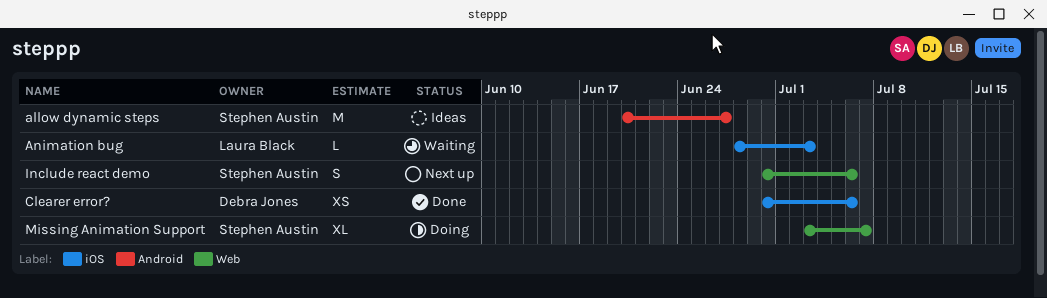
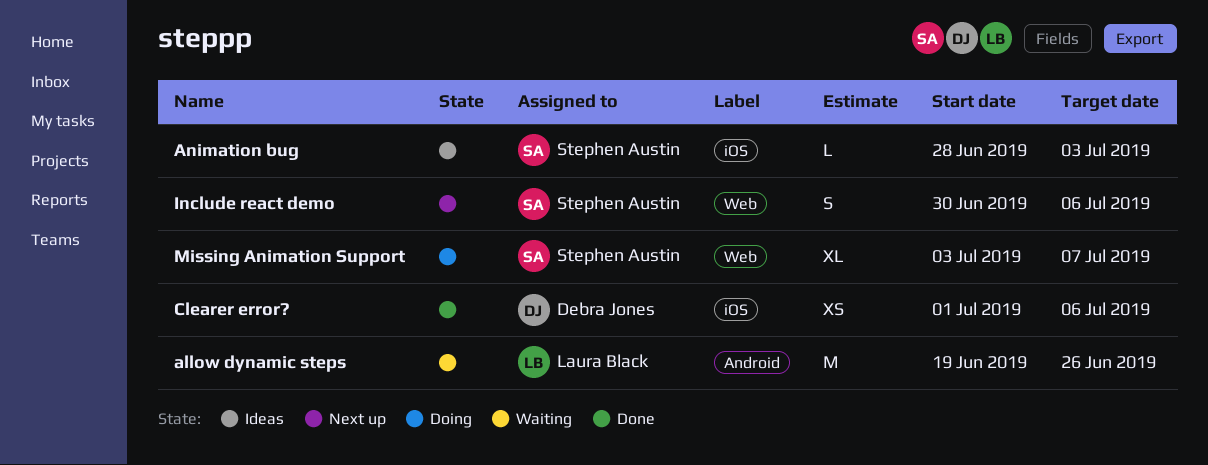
allow dynamic steps, status: Ideas -> Waiting
allow dynamic steps, owner: Stephen Austin -> Laura Black
allow dynamic steps, start: Jun 20 -> Jun 19
allow dynamic steps, due: Jun 27 -> Jun 26
Animation bug, status: Waiting -> Ideas
Animation bug, owner: Laura Black -> Stephen Austin
Clearer error?, start: Jun 30 -> Jul 1

